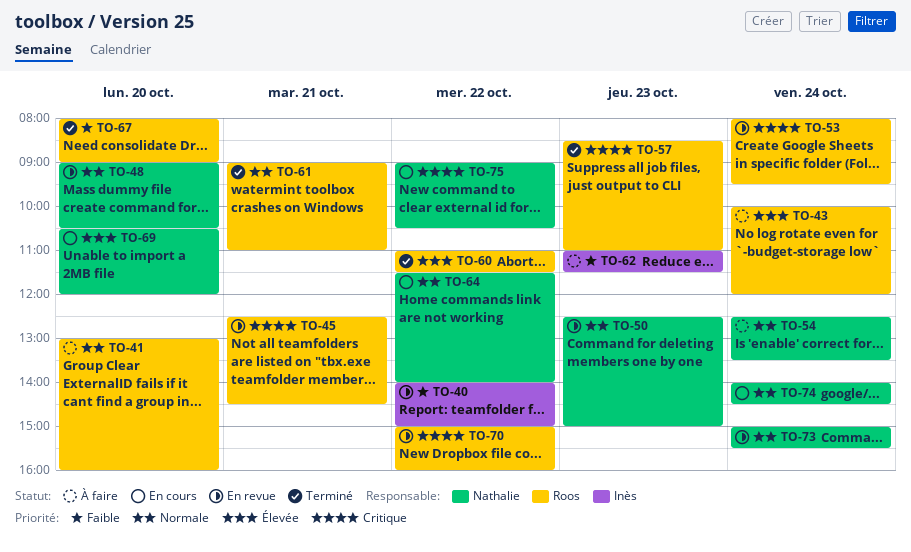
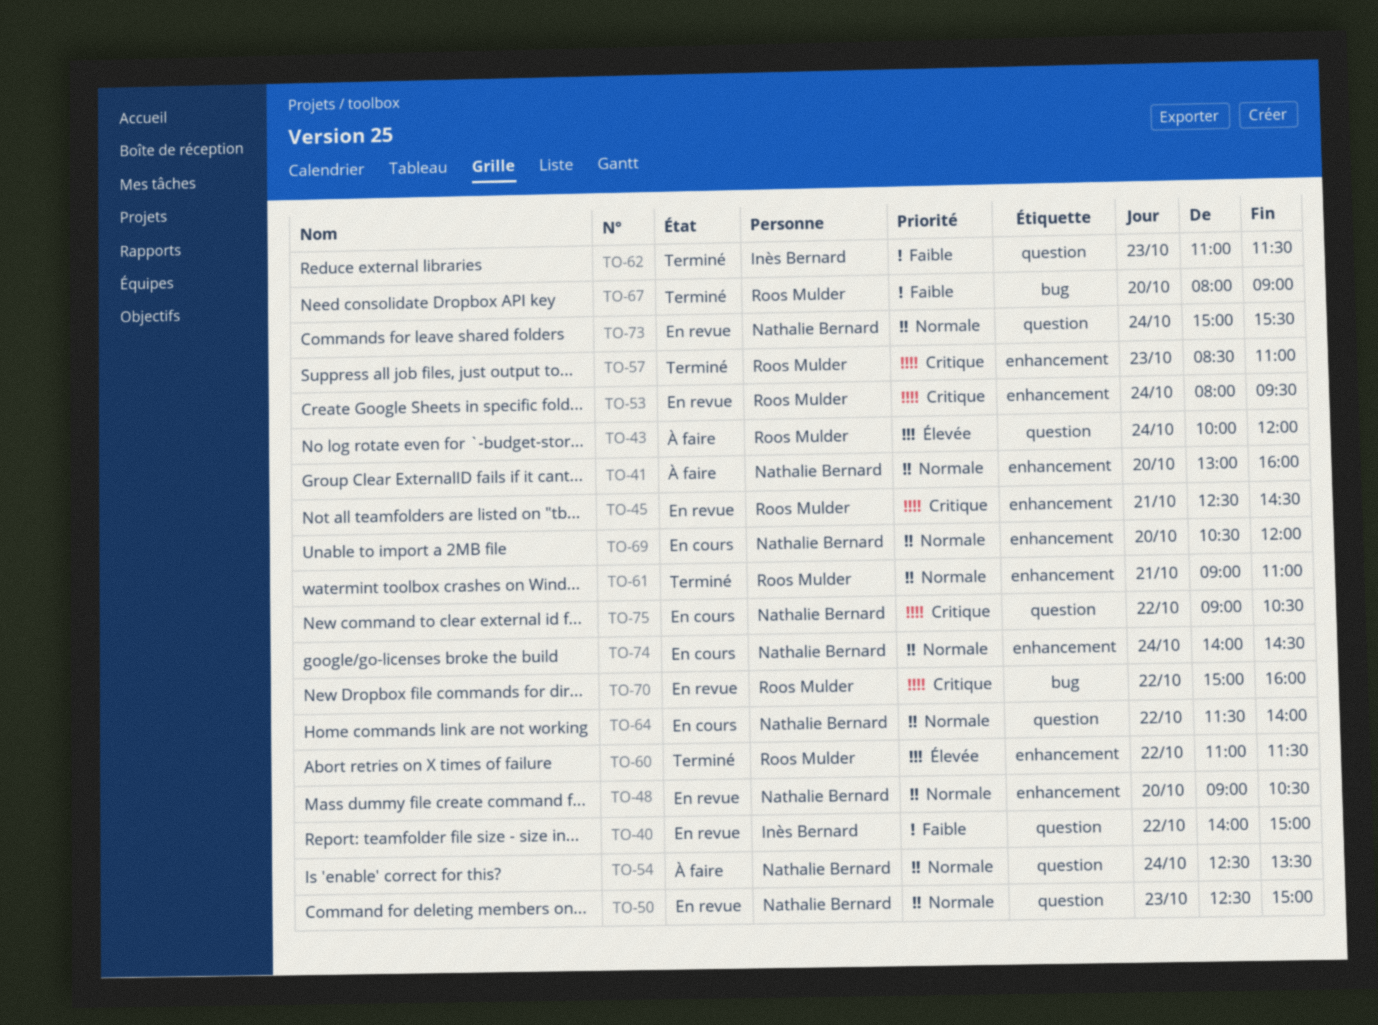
TO-41, owner: Roos Mulder -> Nathalie Bernard
TO-62, status: À faire -> Terminé
TO-69, priority: Élevée -> Normale

